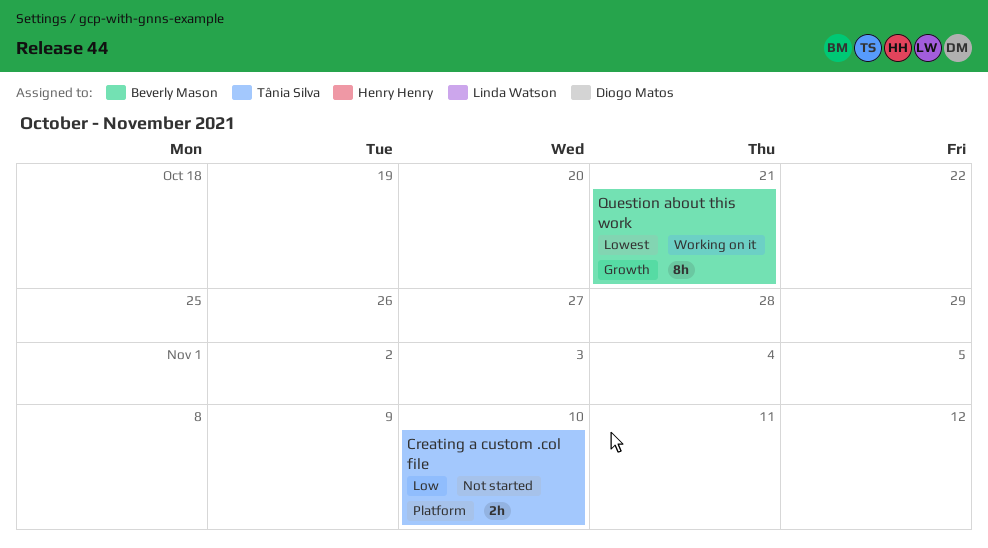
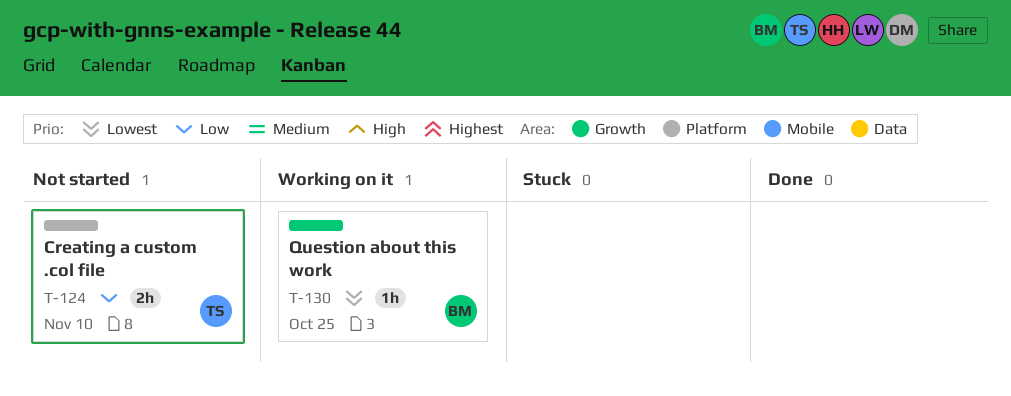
Question about this work, estimate: 8h -> 1h
Question about this work, due: Oct 21 -> Oct 25

